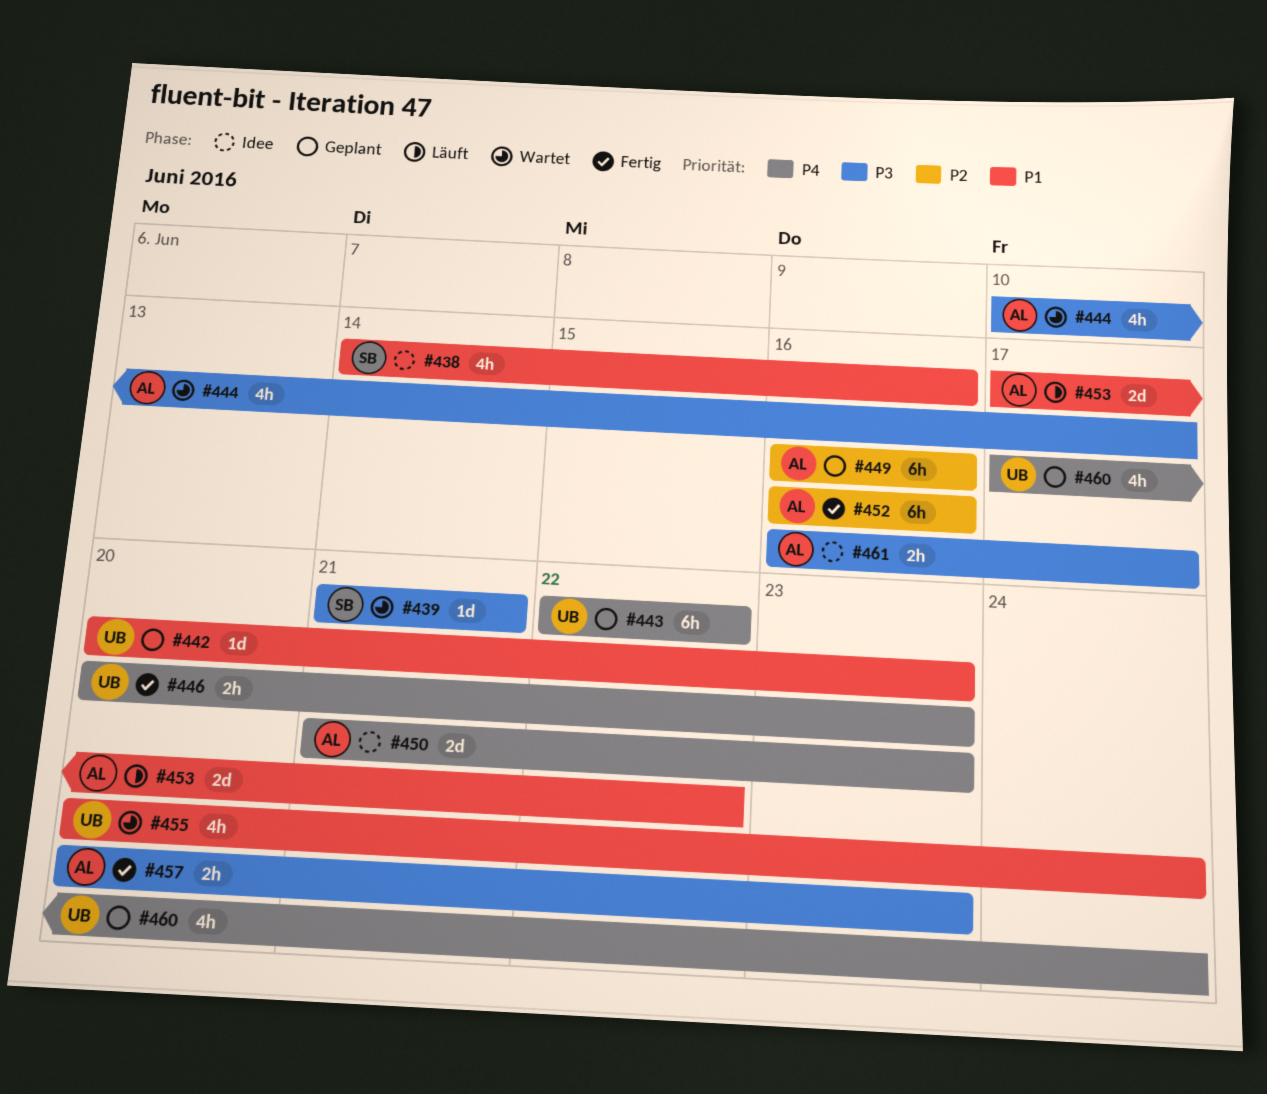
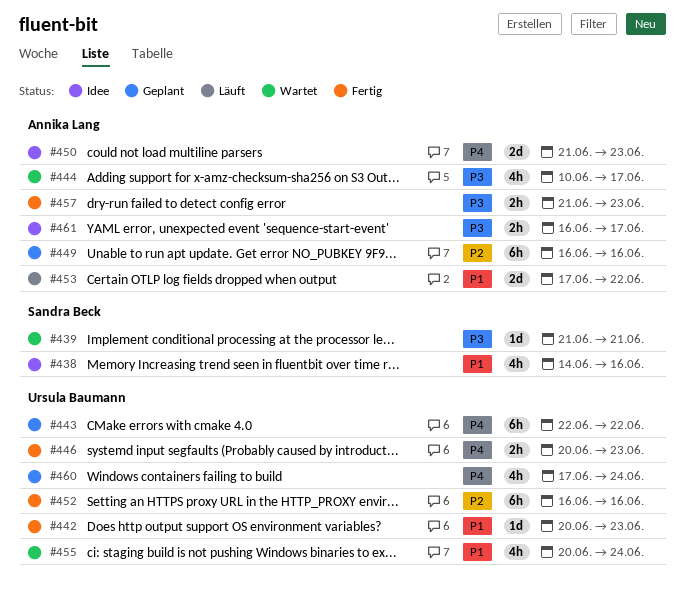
#442, status: Geplant -> Fertig
#452, owner: Annika Lang -> Ursula Baumann
#457, start: Jun 20 -> Jun 21

